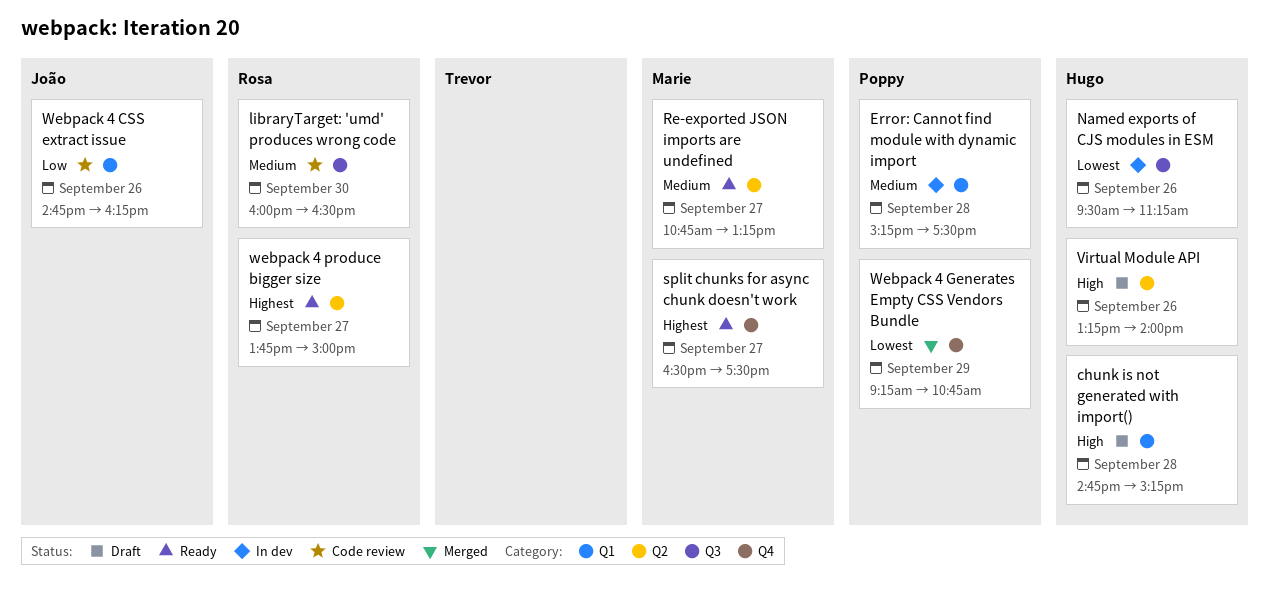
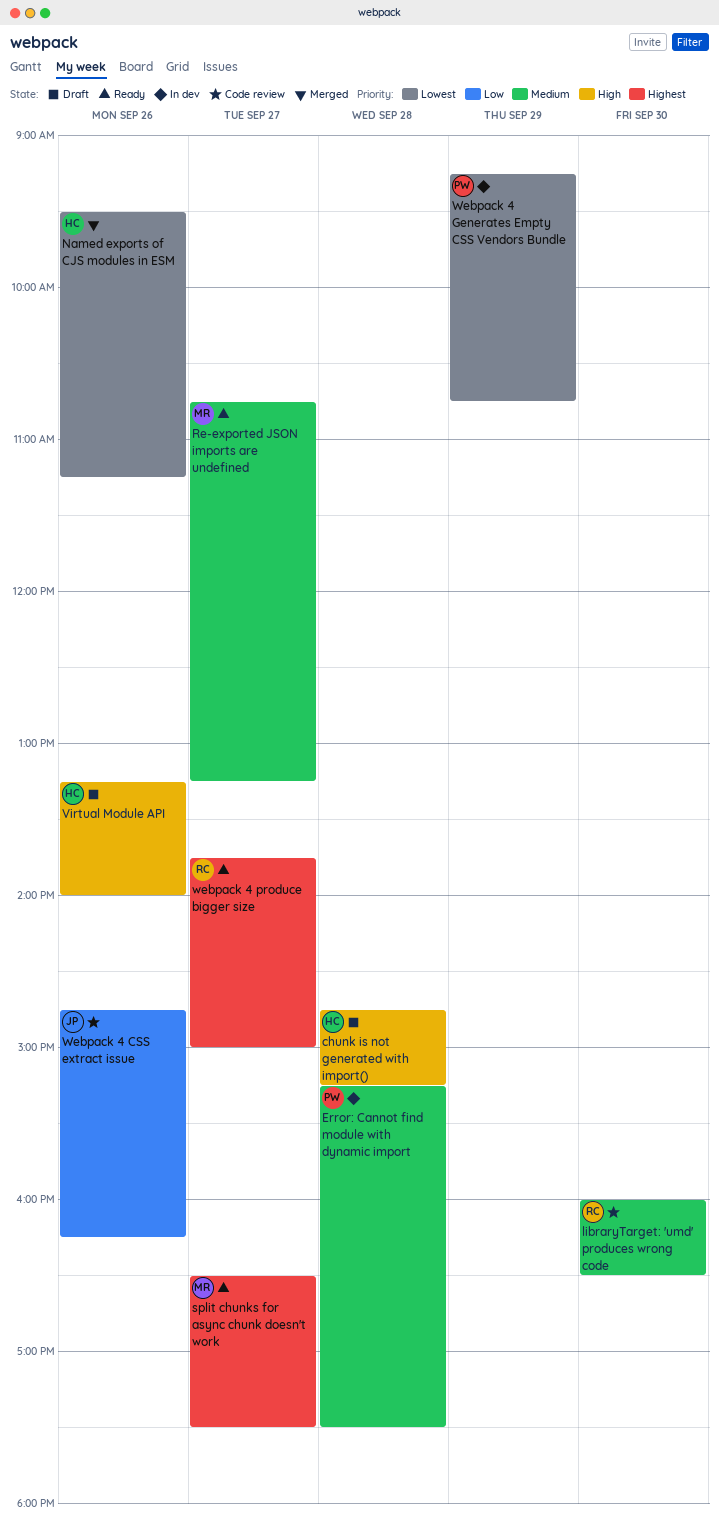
Named exports of CJS modules in ESM, status: In dev -> Merged
Webpack 4 Generates Empty CSS Vendors Bundle, status: Merged -> In dev

